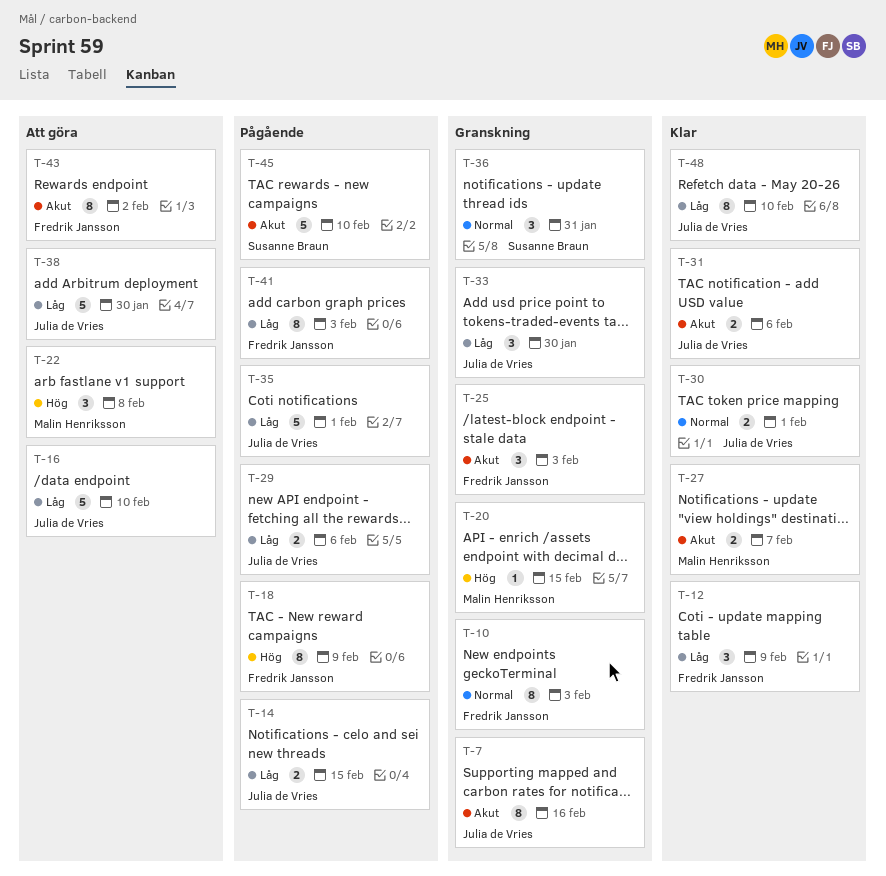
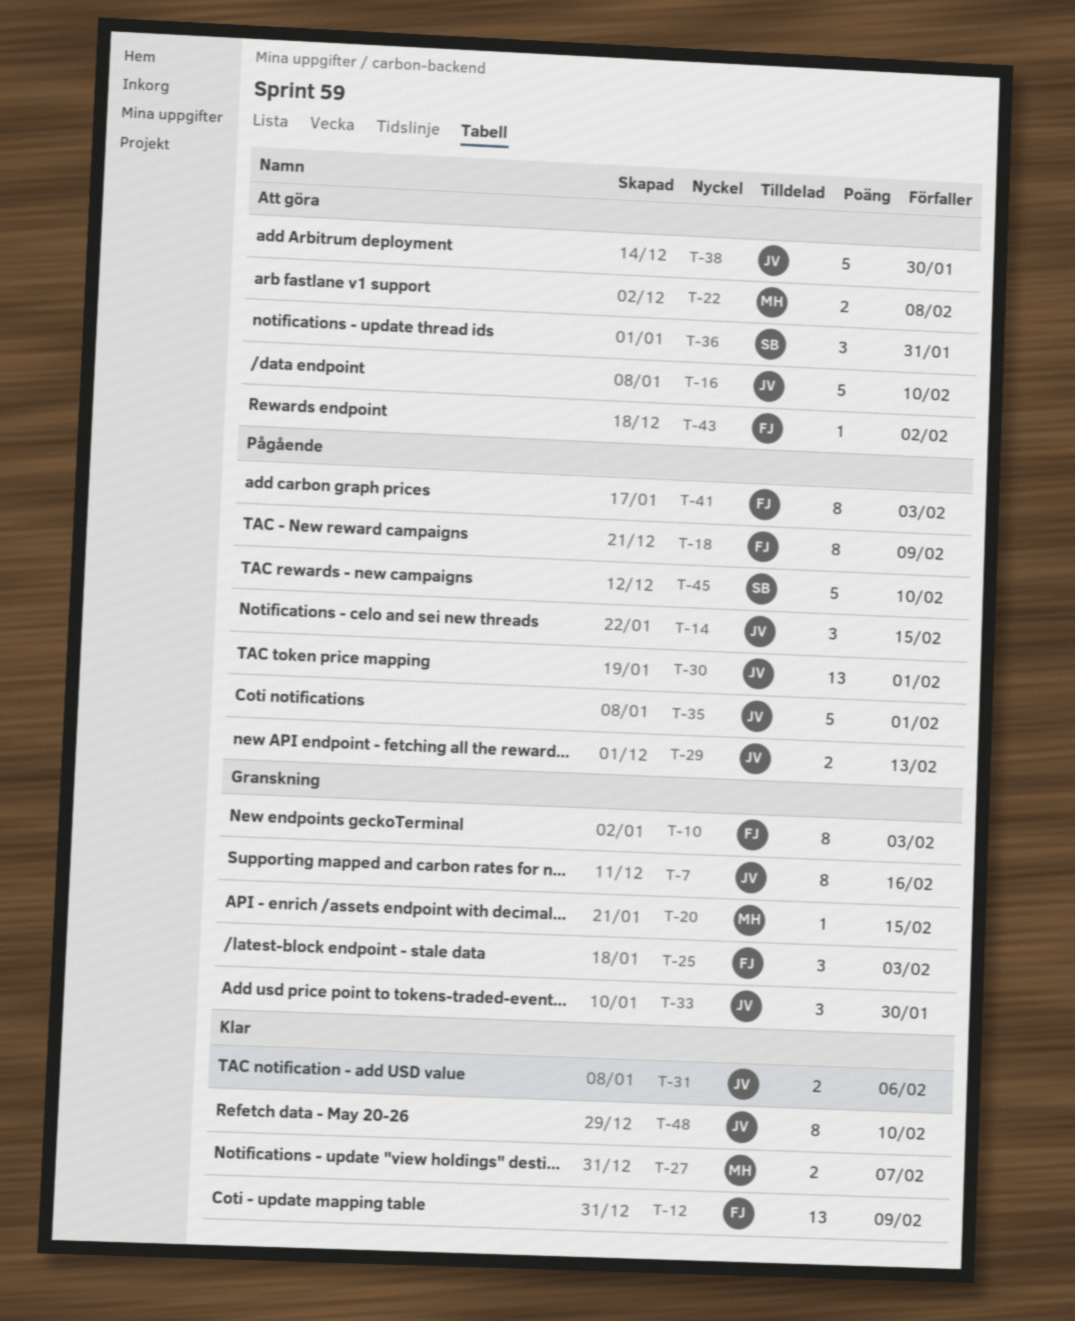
T-12, estimate: 3 -> 13
T-14, estimate: 2 -> 3
T-22, estimate: 3 -> 2
T-29, due: Feb 6 -> Feb 13
T-30, status: Klar -> Pågående
T-30, estimate: 2 -> 13
T-36, status: Granskning -> Att göra
T-43, estimate: 8 -> 1

